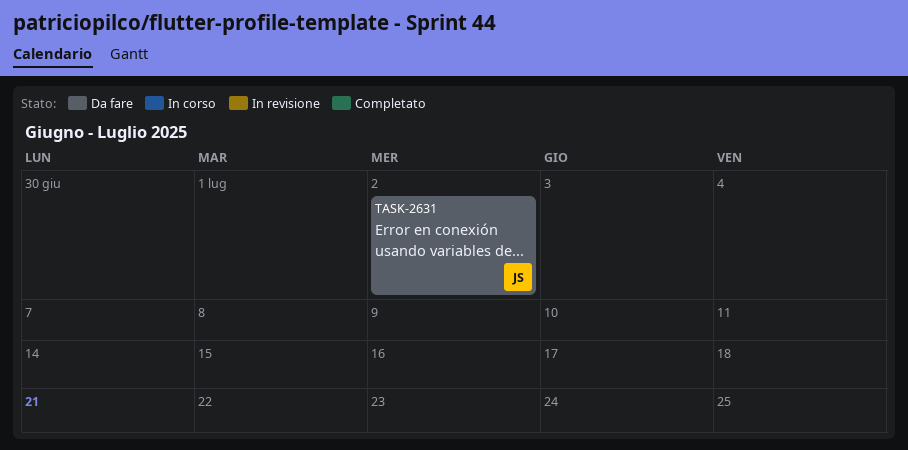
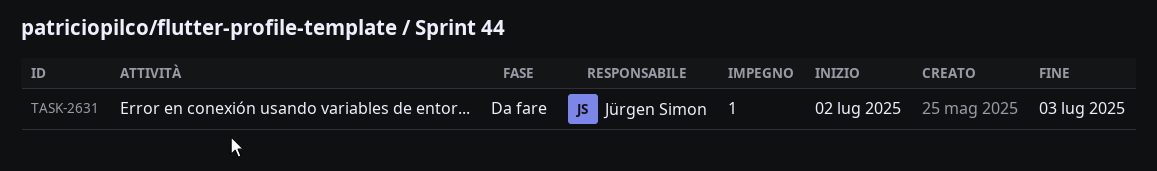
TASK-2631, due: Jul 2 -> Jul 3

